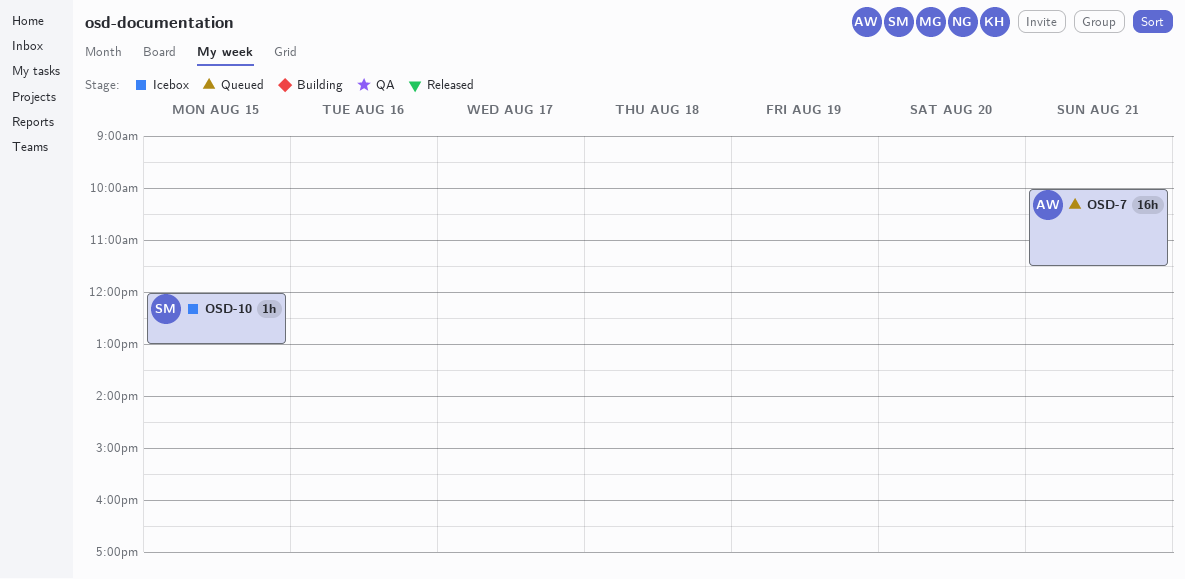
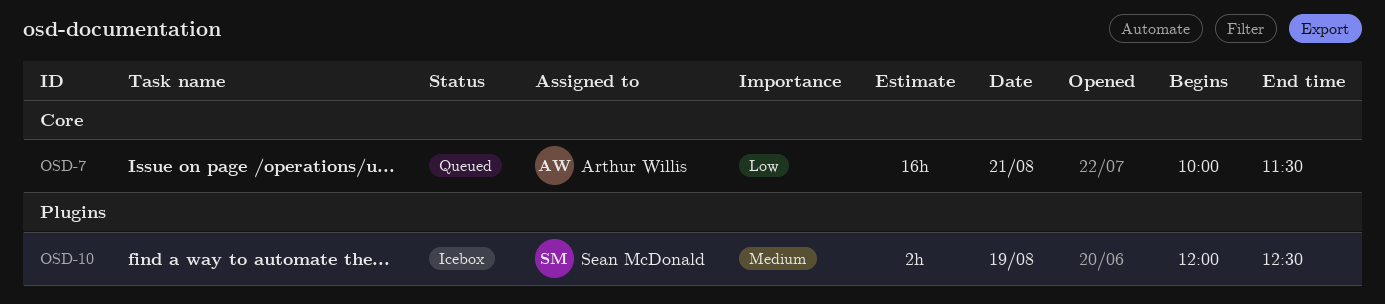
OSD-10, estimate: 1h -> 2h
OSD-10, day: Aug 15 -> Aug 19
OSD-10, ends: 13:00 -> 12:30

